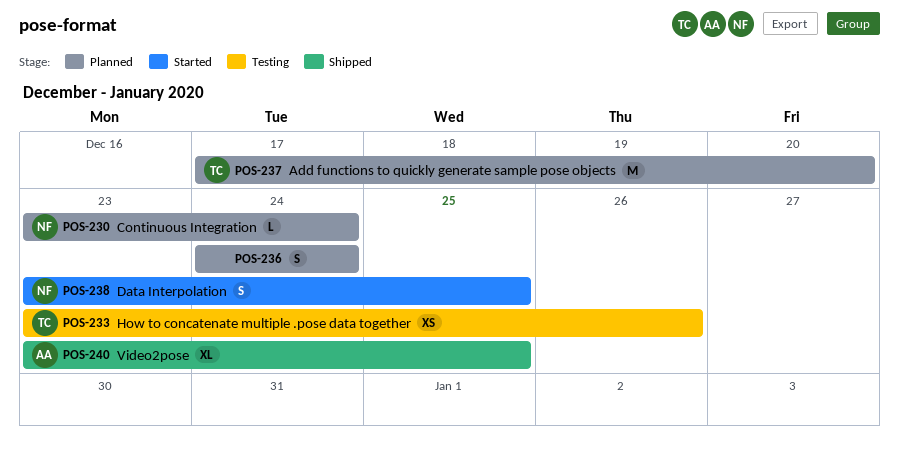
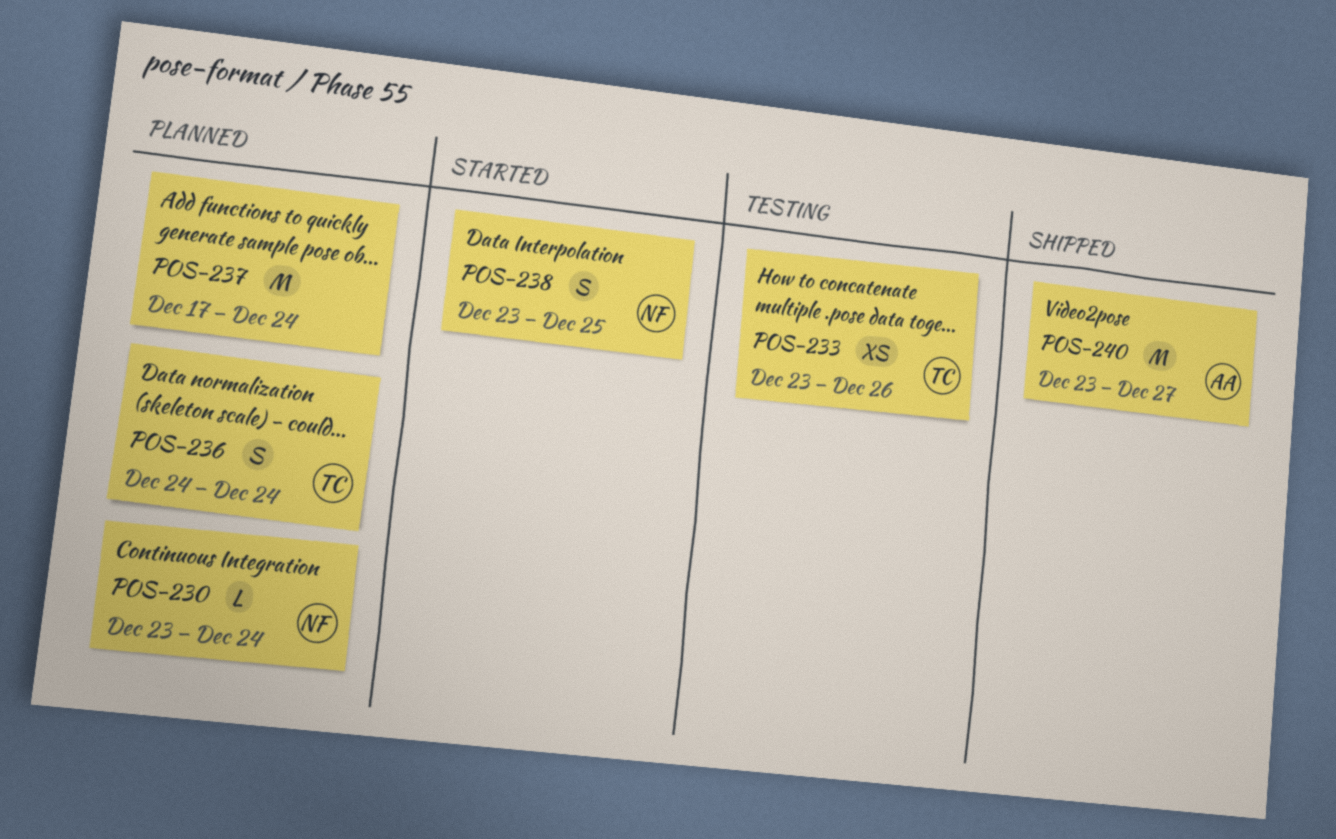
POS-236, owner: none -> TC
POS-237, owner: TC -> none
POS-237, due: Dec 20 -> Dec 24
POS-240, estimate: XL -> M
POS-240, due: Dec 25 -> Dec 27

